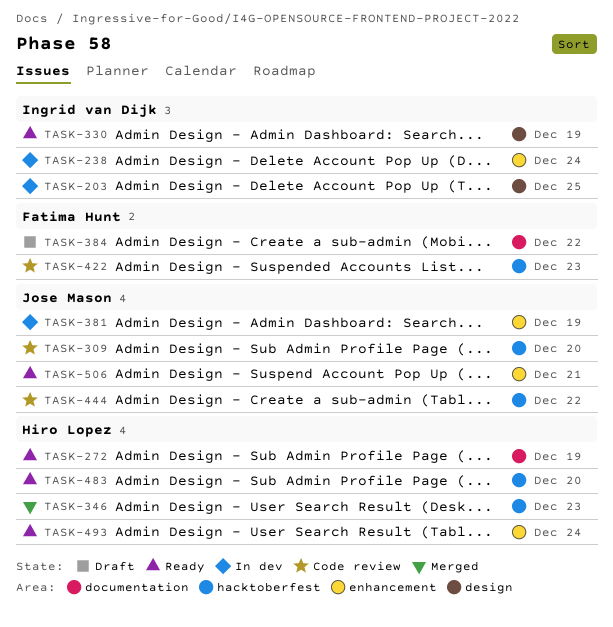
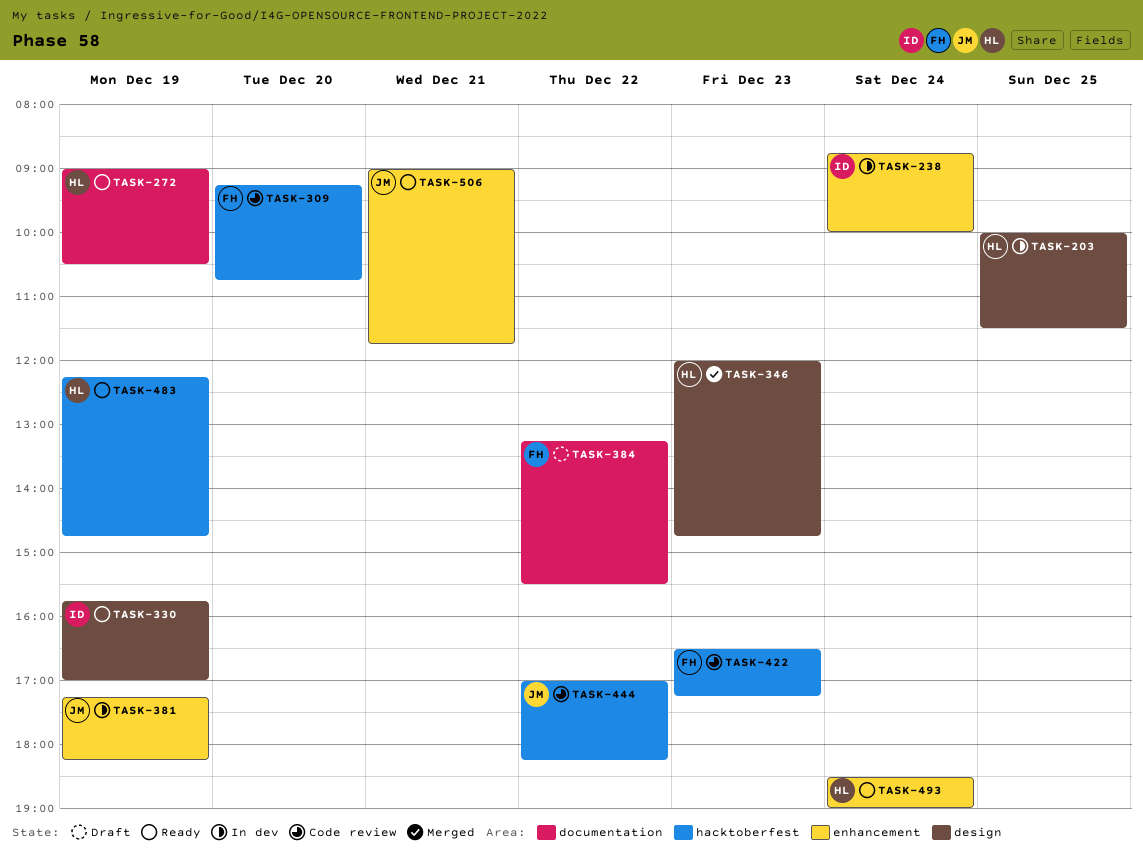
TASK-203, owner: Ingrid van Dijk -> Hiro Lopez
TASK-309, owner: Jose Mason -> Fatima Hunt
TASK-346, label: hacktoberfest -> design
TASK-483, day: Dec 20 -> Dec 19

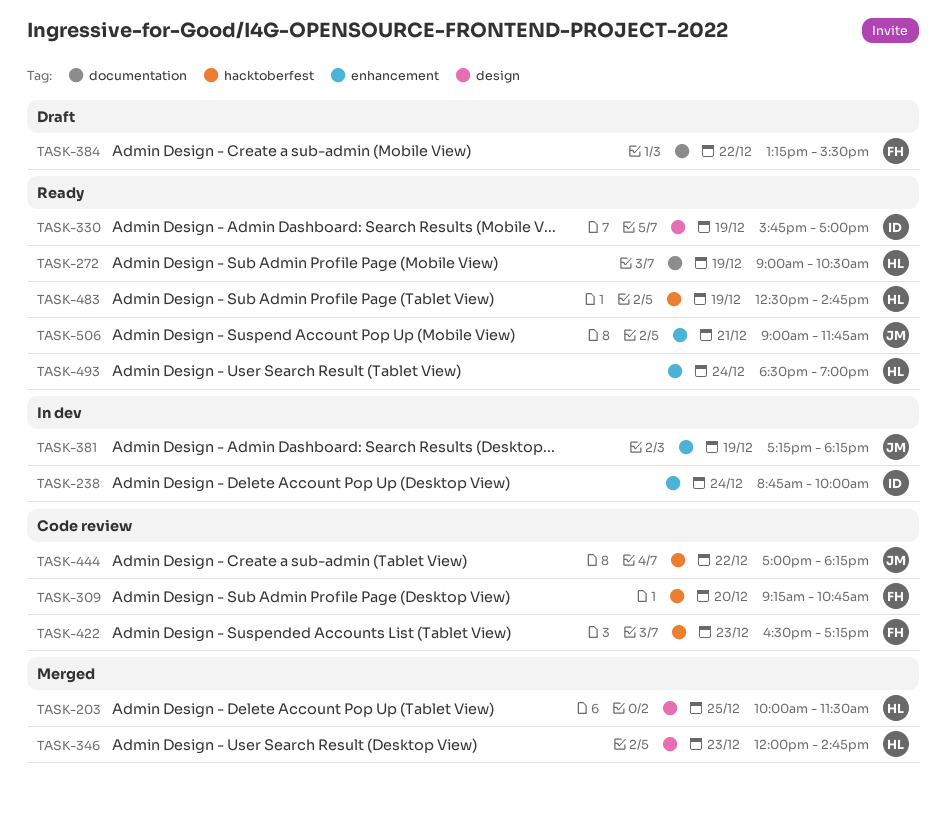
TASK-203, status: In dev -> Merged
TASK-483, begins: 12:15 -> 12:30

